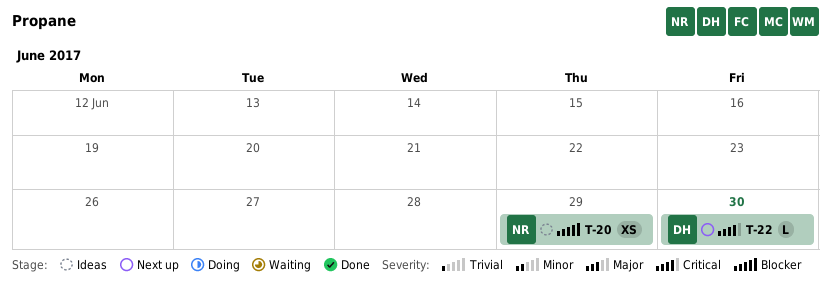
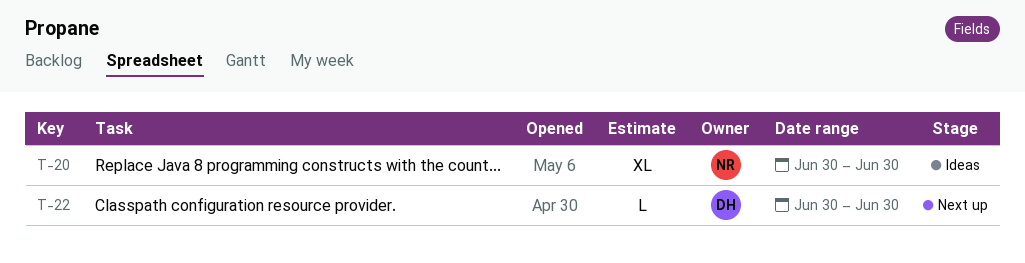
T-20, estimate: XS -> XL
T-20, start: Jun 29 -> Jun 30
T-20, due: Jun 29 -> Jun 30

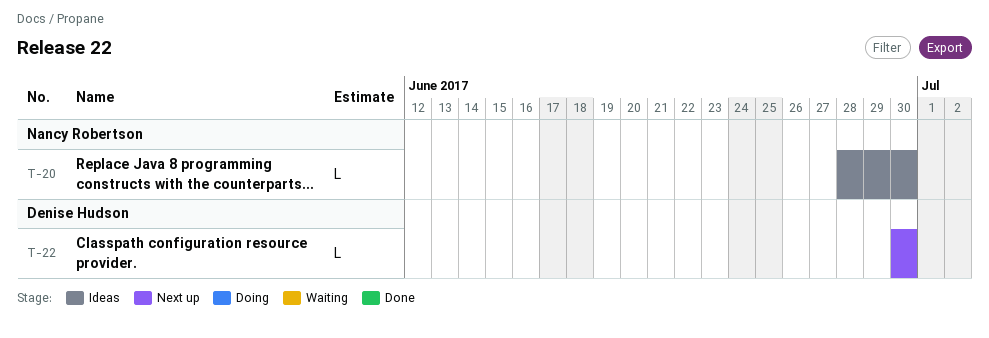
T-20, estimate: XL -> L
T-20, start: Jun 30 -> Jun 28

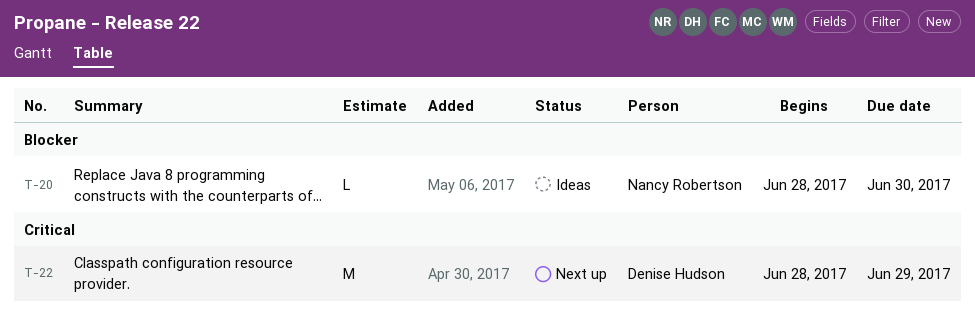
T-22, estimate: L -> M
T-22, start: Jun 30 -> Jun 28
T-22, due: Jun 30 -> Jun 29

